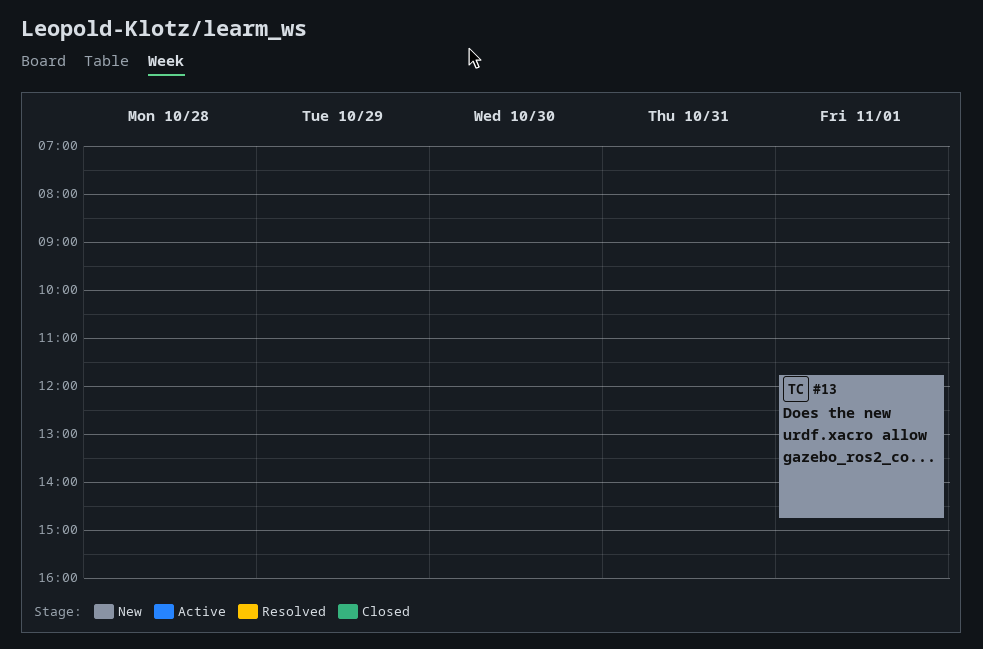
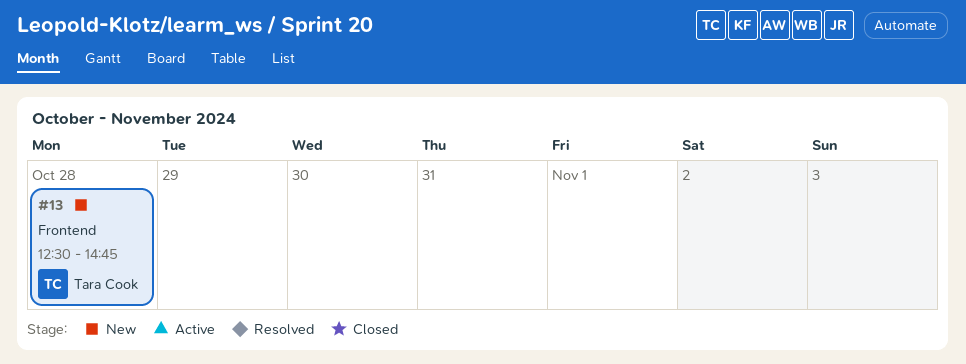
#13, day: Nov 1 -> Oct 28
#13, begins: 11:45 -> 12:30

